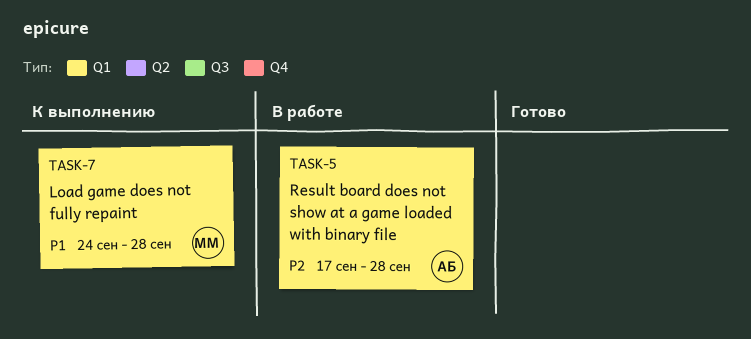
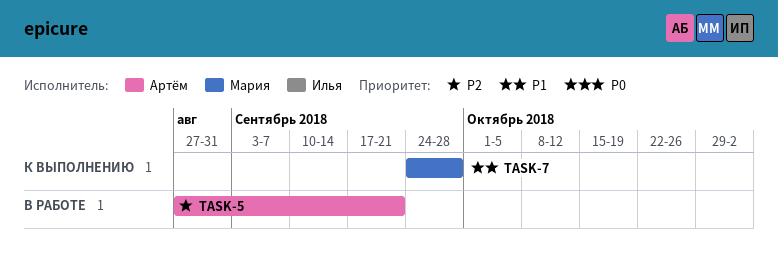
TASK-5, start: Sep 17 -> Aug 27
TASK-5, due: Sep 28 -> Sep 21

